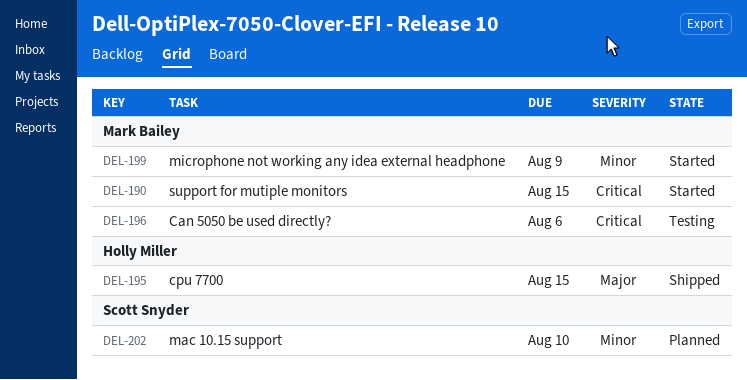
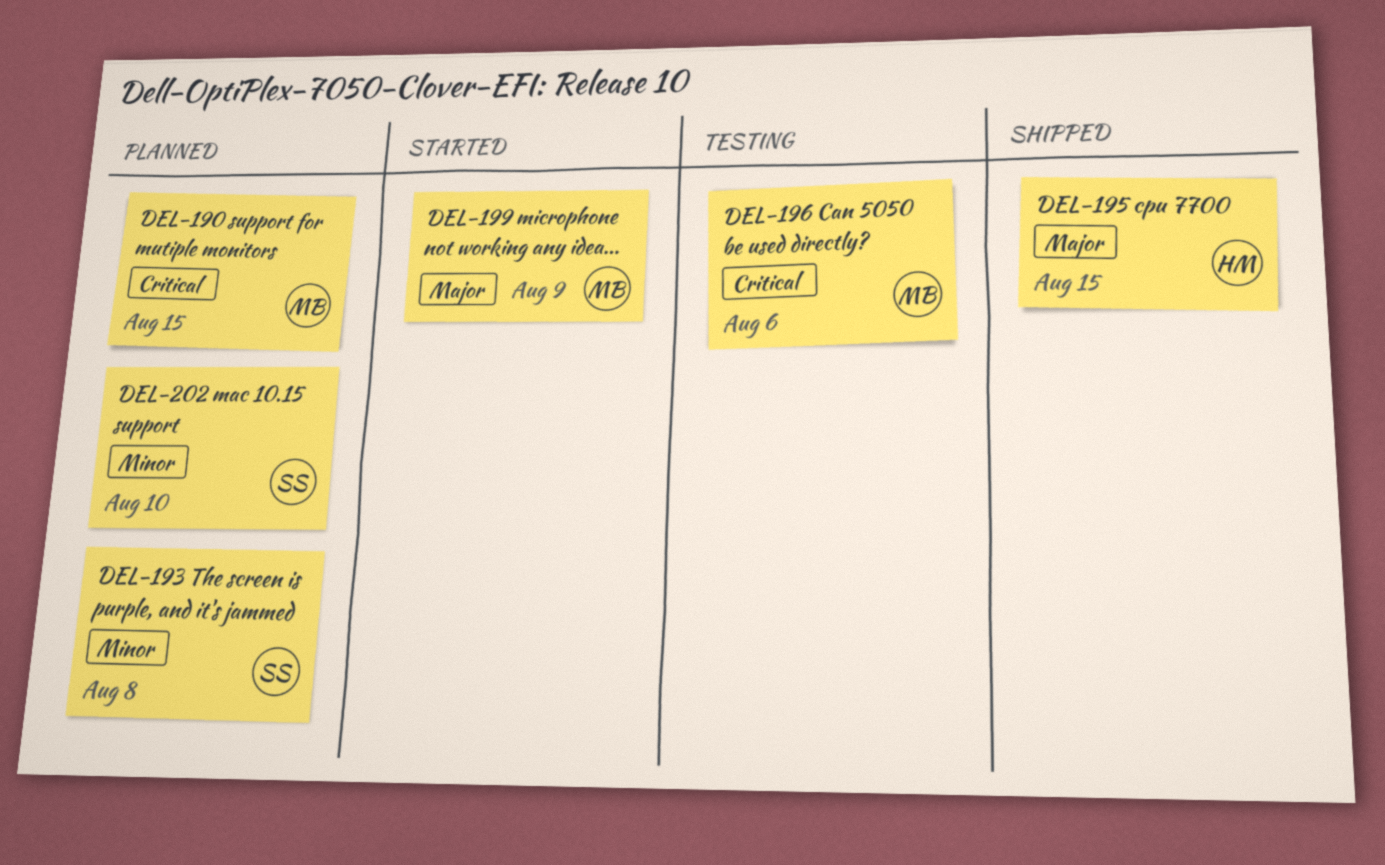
DEL-190, status: Started -> Planned
DEL-193: none -> present
DEL-199, priority: Minor -> Major

